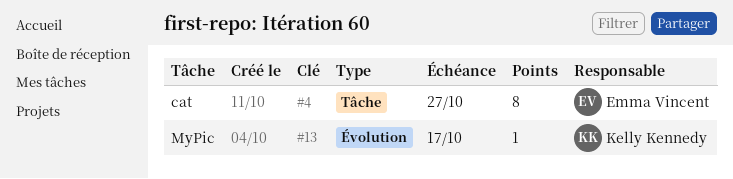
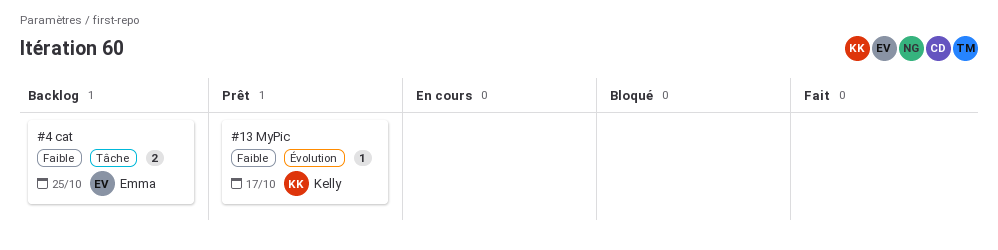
#4, estimate: 8 -> 2
#4, due: Oct 27 -> Oct 25

